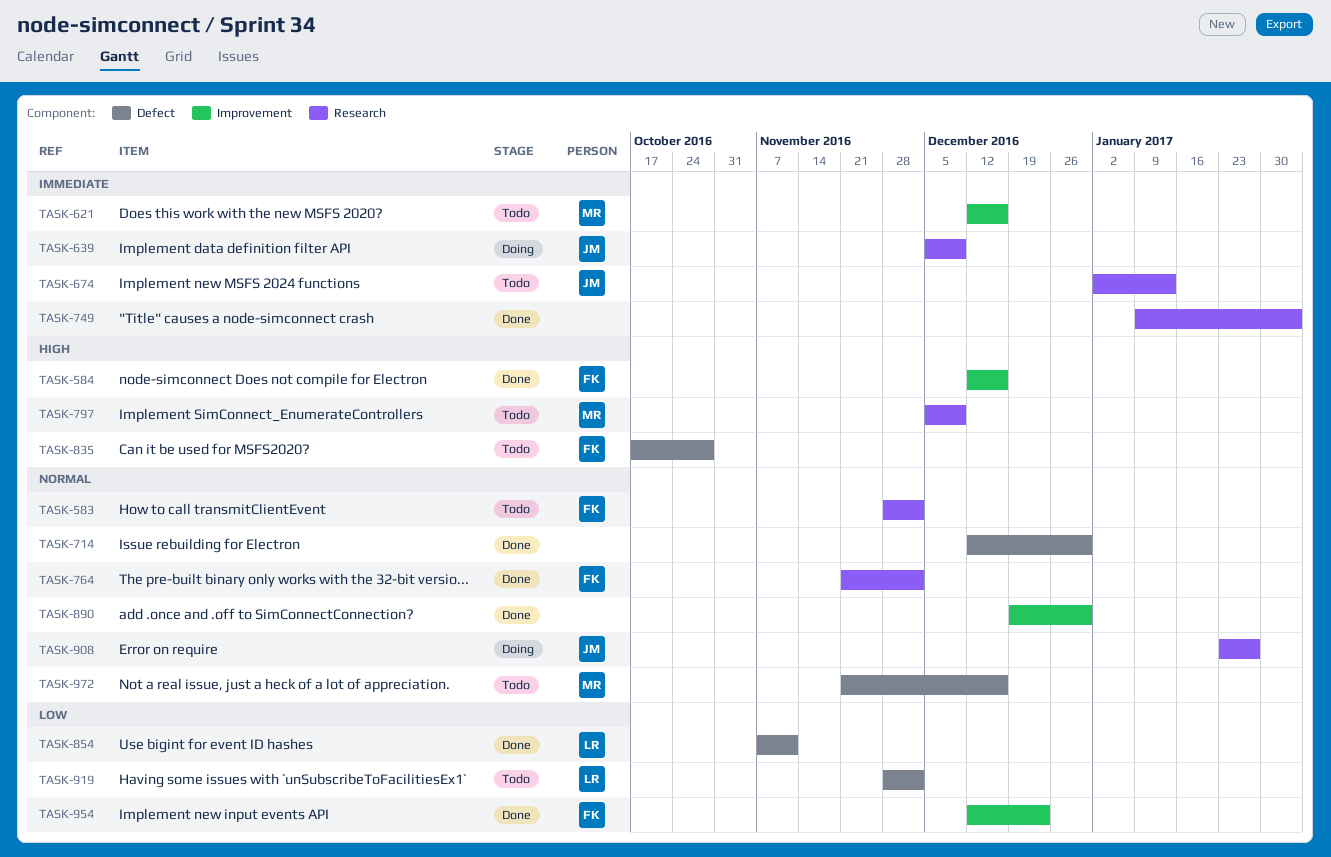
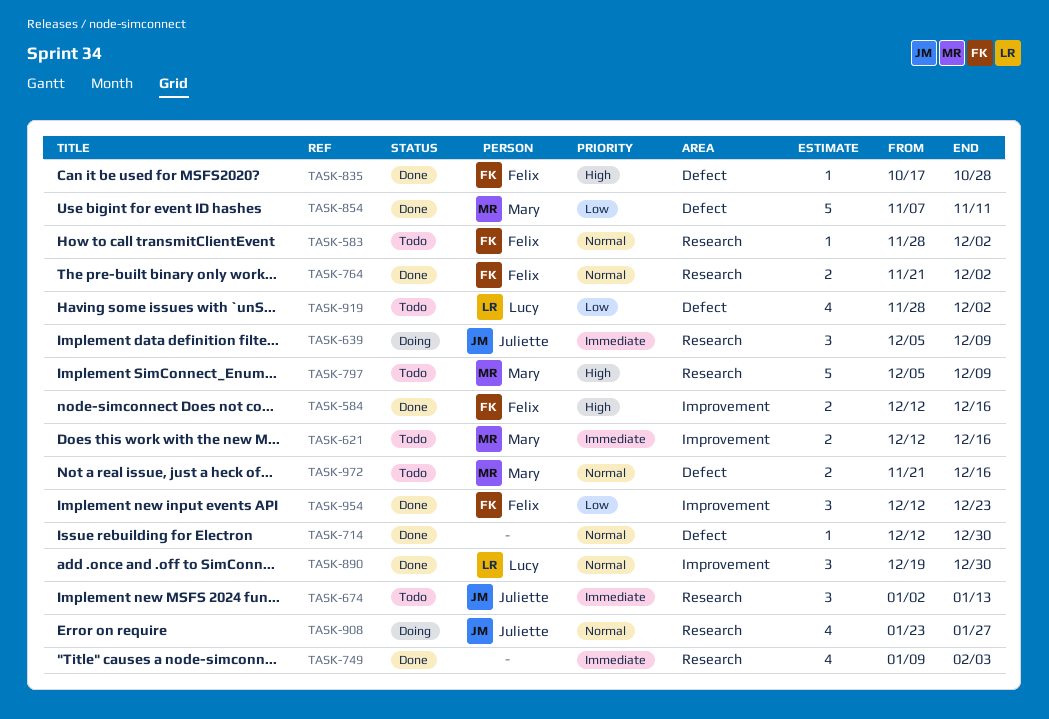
TASK-835, status: Todo -> Done
TASK-854, owner: Lucy -> Mary
TASK-890, owner: none -> Lucy

